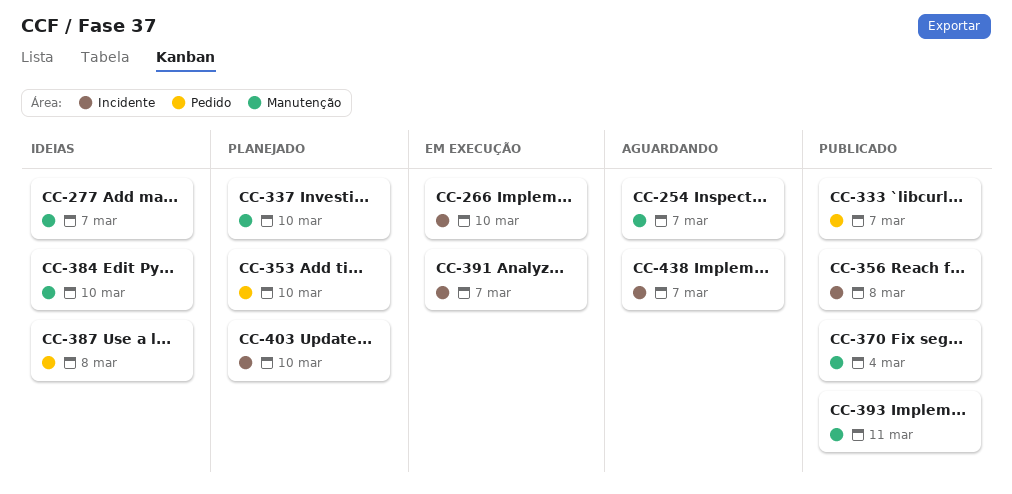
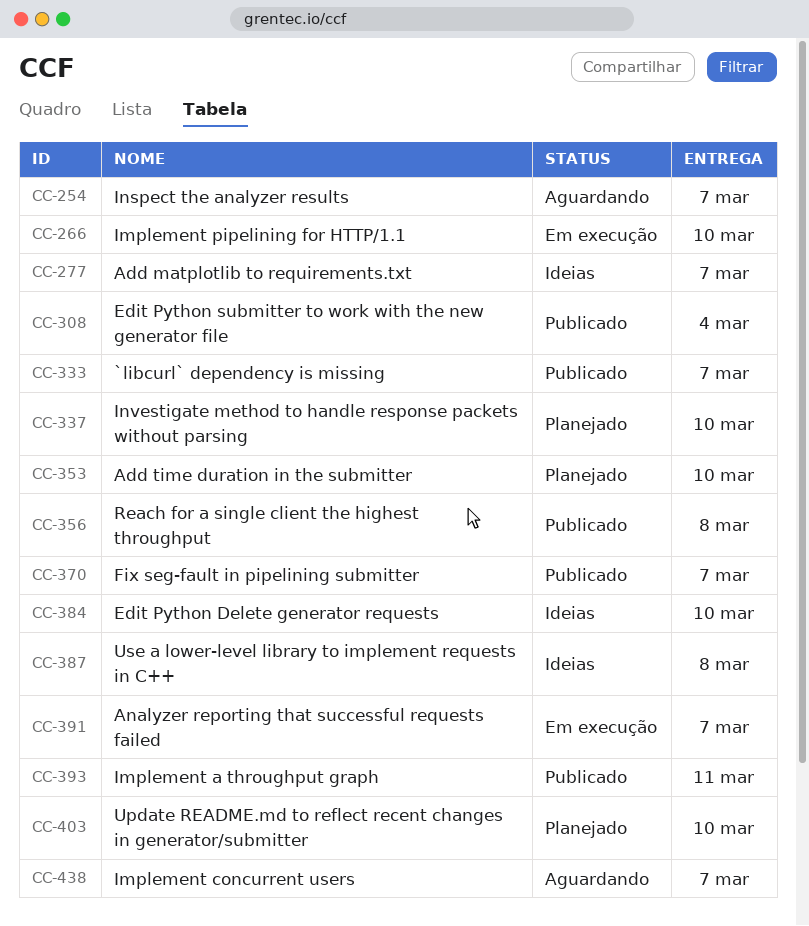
CC-308: none -> present
CC-370, due: Mar 4 -> Mar 7

